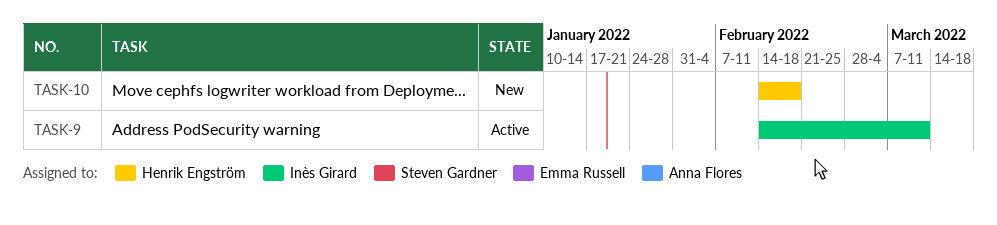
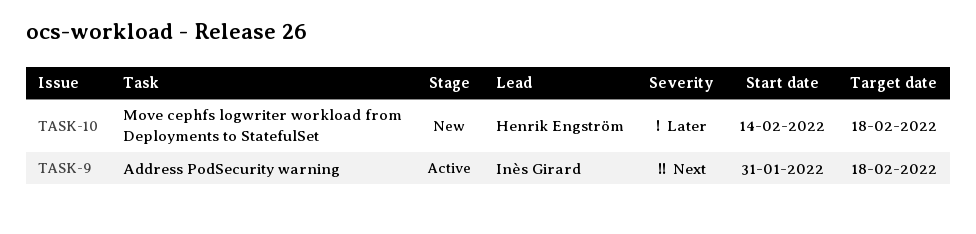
TASK-9, start: Feb 14 -> Jan 31
TASK-9, due: Mar 11 -> Feb 18

